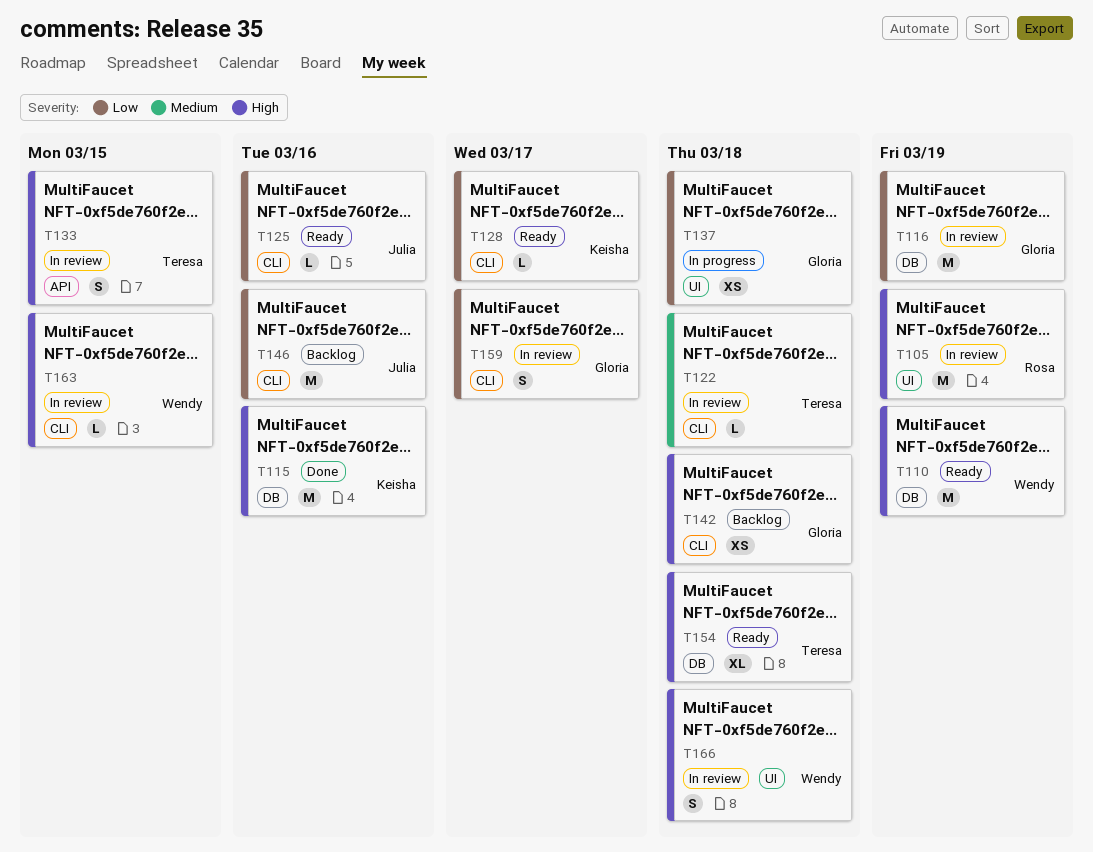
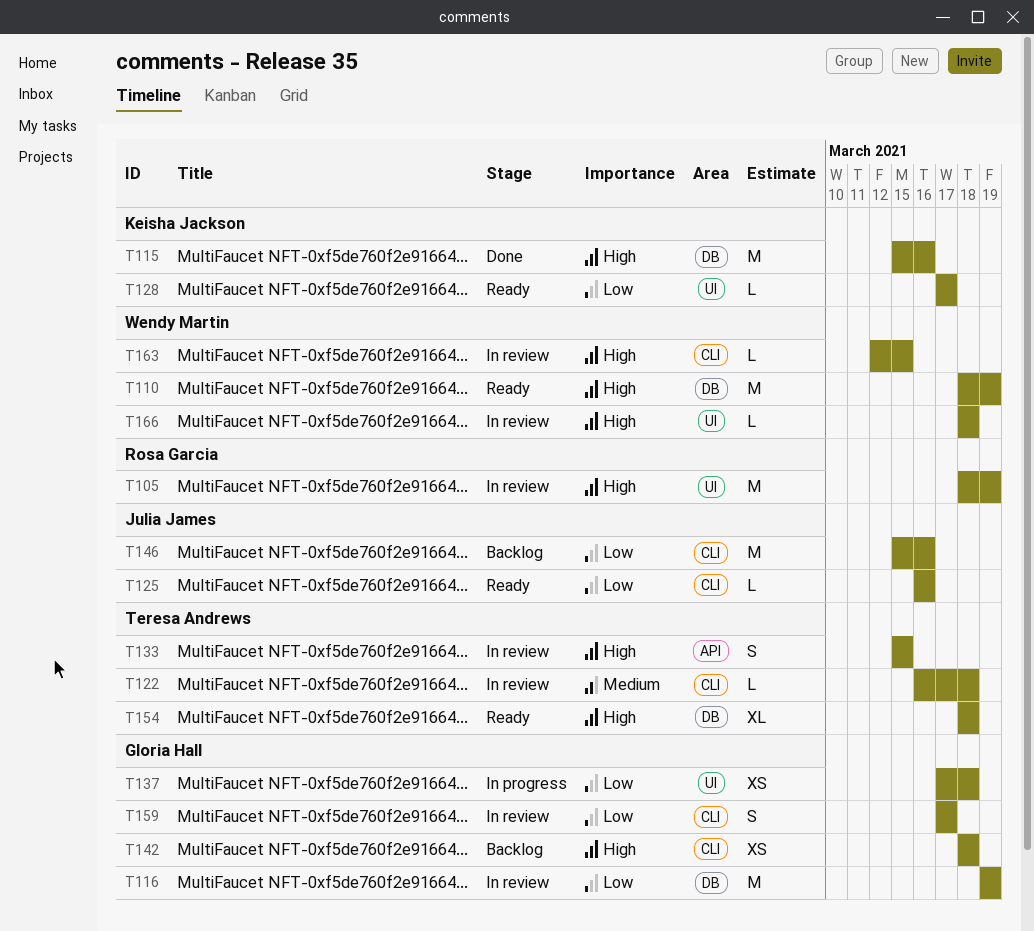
T128, label: CLI -> UI
T166, estimate: S -> L

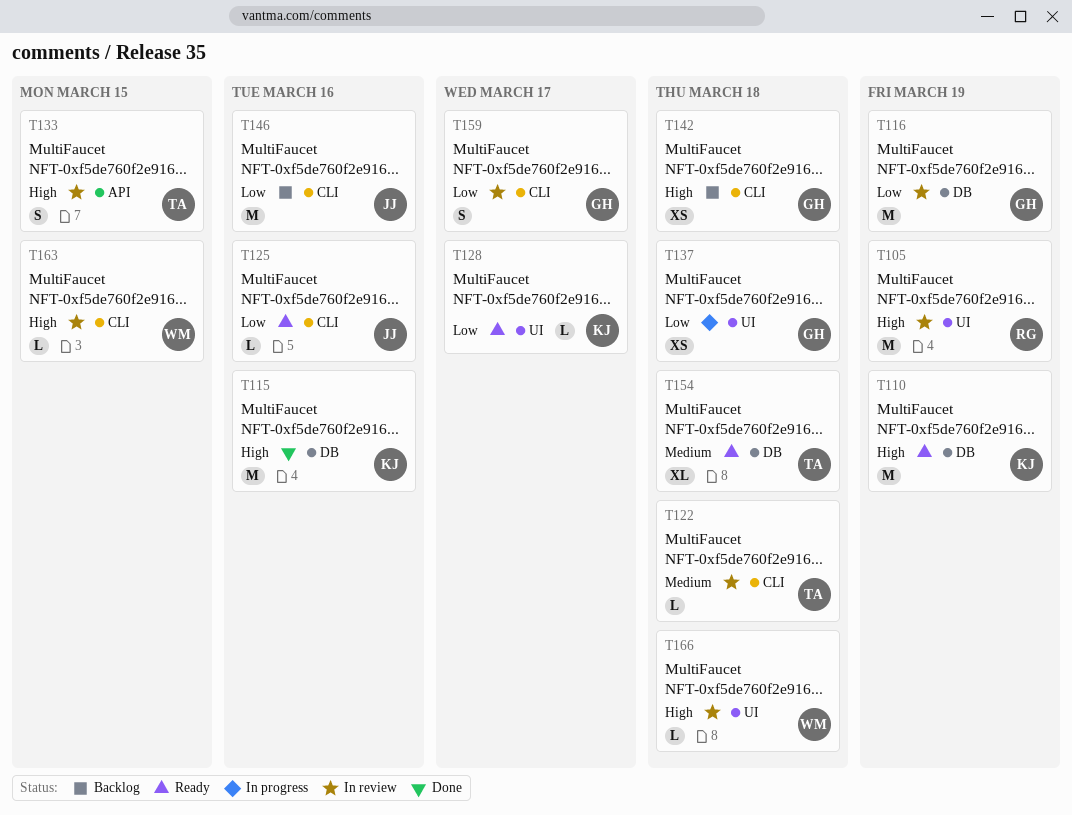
T110, owner: Wendy Martin -> Keisha Jackson
T154, priority: High -> Medium

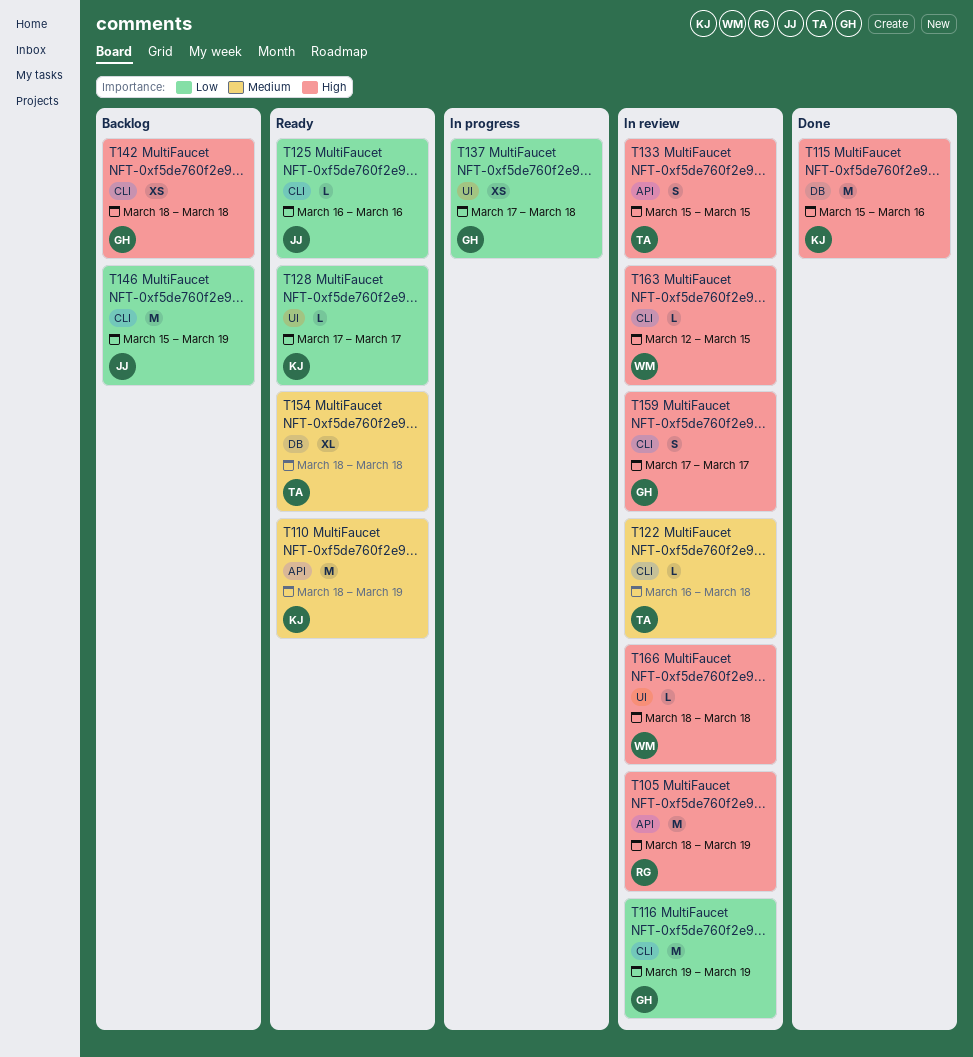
T105, label: UI -> API
T110, priority: High -> Medium
T110, label: DB -> API
T116, label: DB -> CLI
T146, due: Mar 16 -> Mar 19
T159, priority: Low -> High

